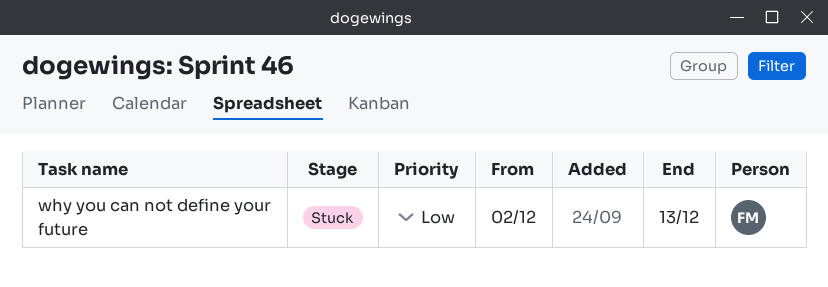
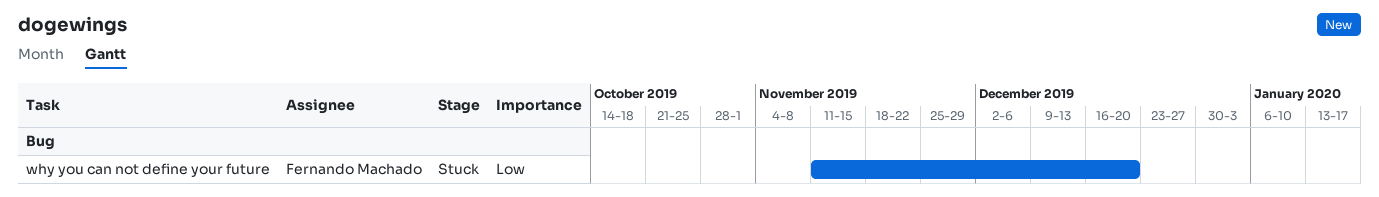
why you can not define your future, start: Dec 2 -> Nov 11
why you can not define your future, due: Dec 13 -> Dec 20

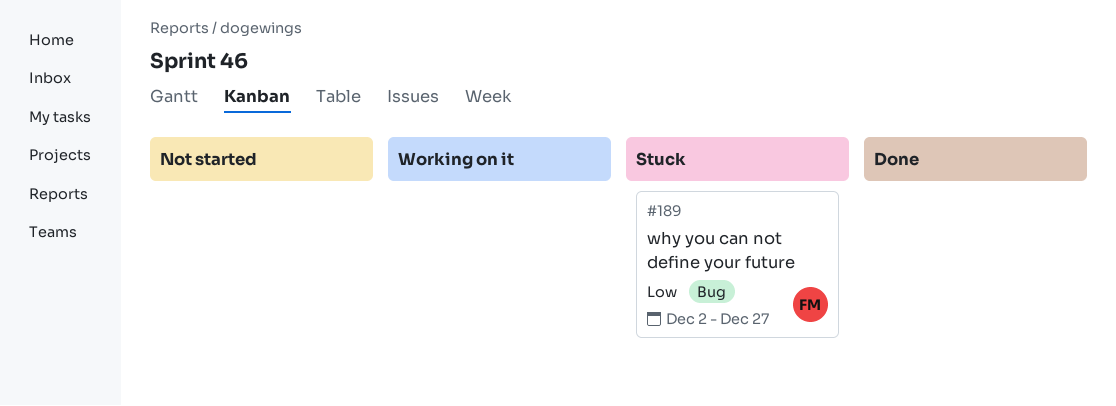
why you can not define your future, start: Nov 11 -> Dec 2
why you can not define your future, due: Dec 20 -> Dec 27

